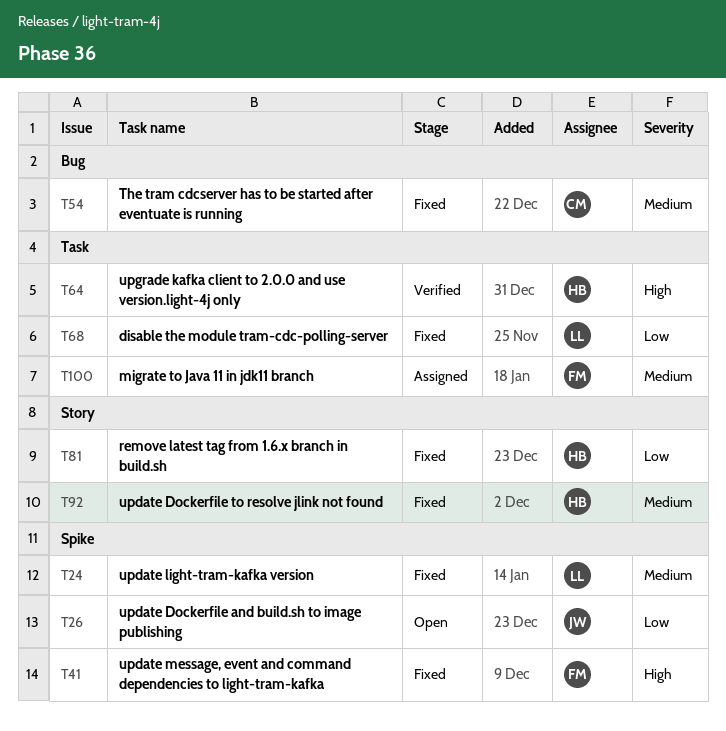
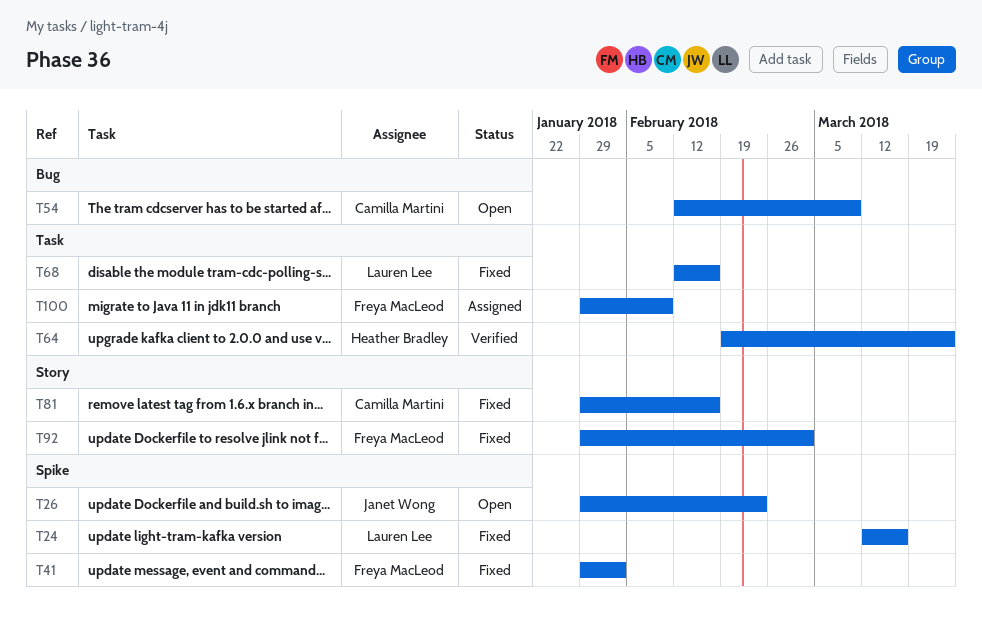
T54, status: Fixed -> Open
T81, owner: Heather Bradley -> Camilla Martini
T92, owner: Heather Bradley -> Freya MacLeod

